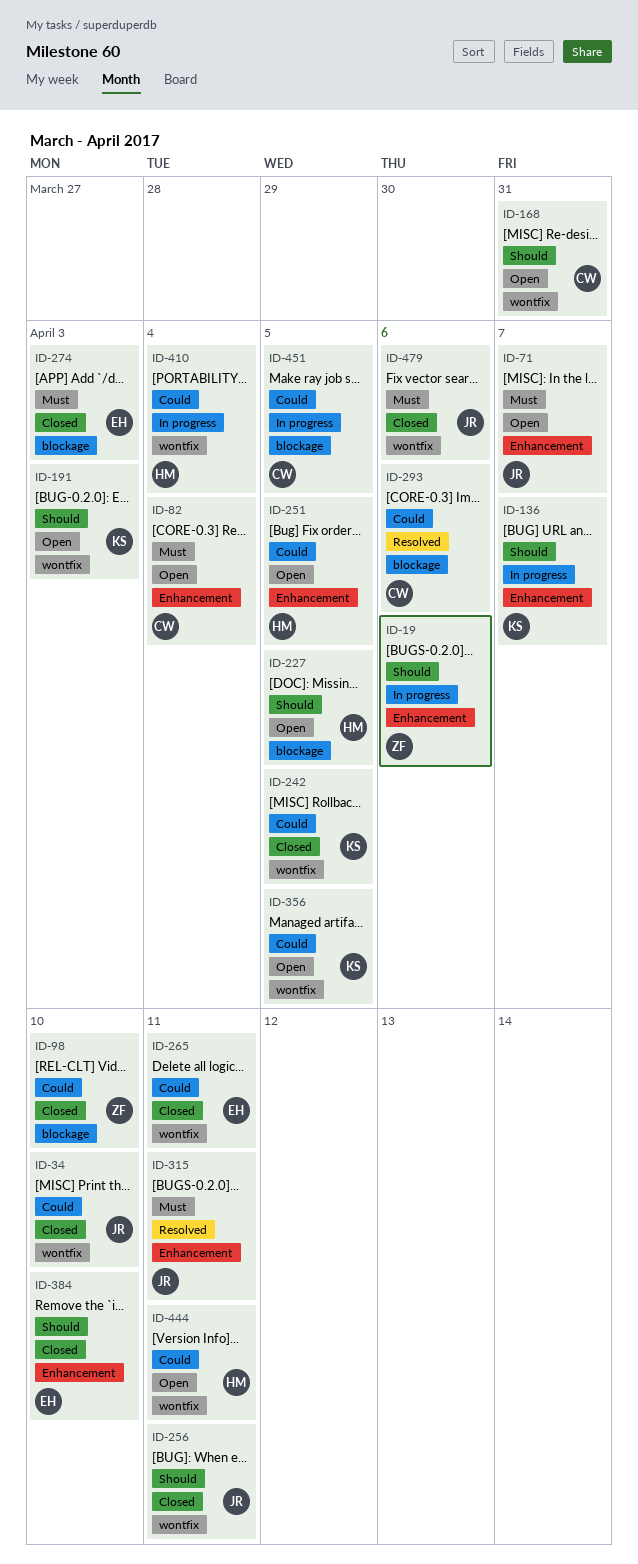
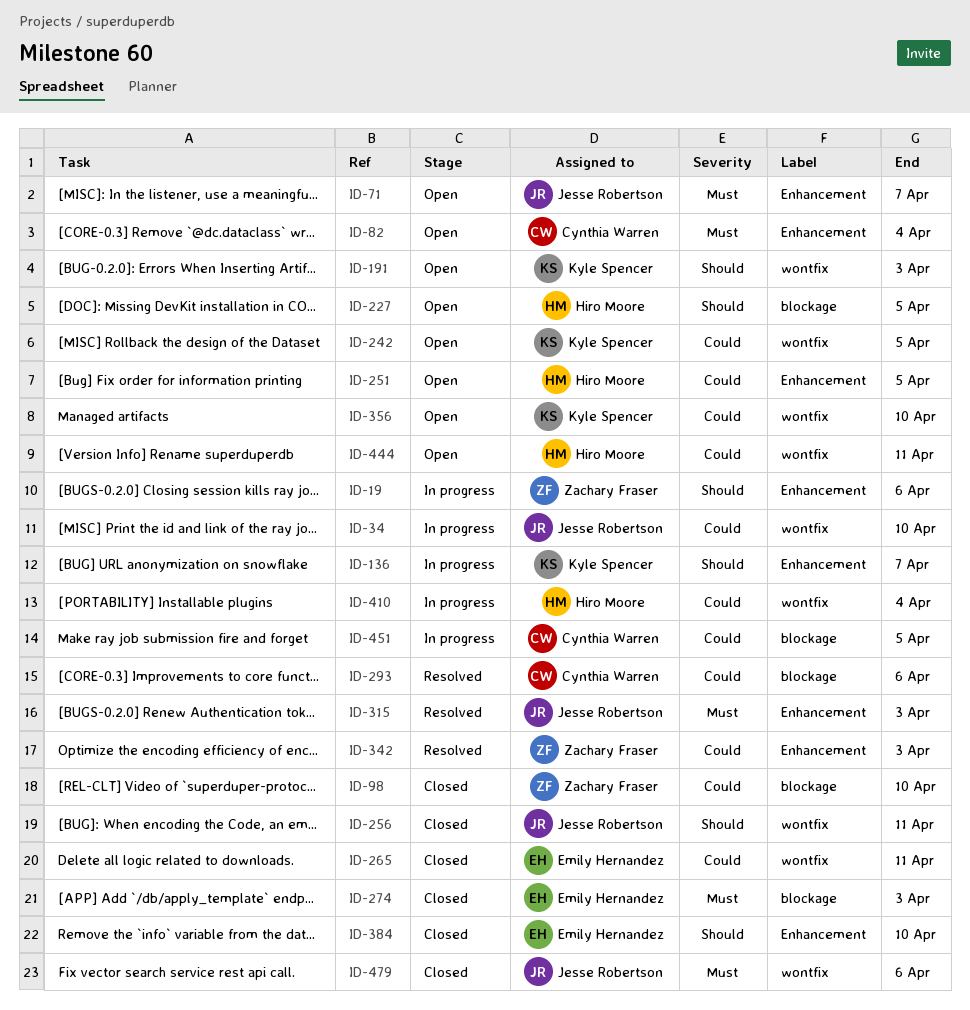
ID-34, status: Closed -> In progress
ID-168: present -> none
ID-242, status: Closed -> Open
ID-315, due: Apr 11 -> Apr 3
ID-342: none -> present
ID-356, due: Apr 5 -> Apr 10

